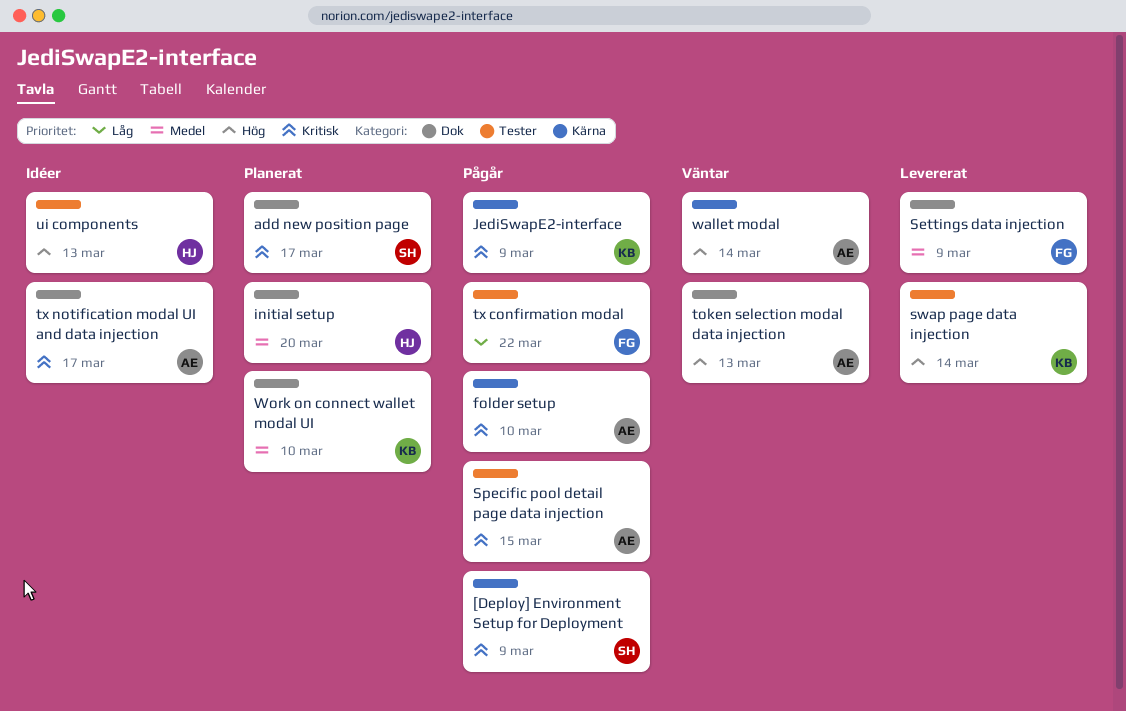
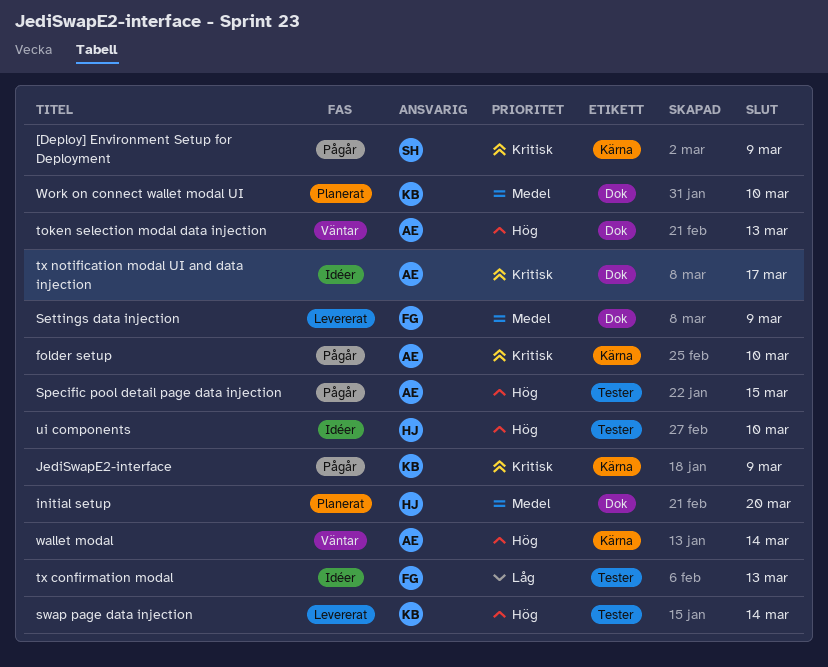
add new position page: present -> none
Specific pool detail page data injection, priority: Kritisk -> Hög
tx confirmation modal, status: Pågår -> Idéer
tx confirmation modal, due: Mar 22 -> Mar 13
ui components, due: Mar 13 -> Mar 10

